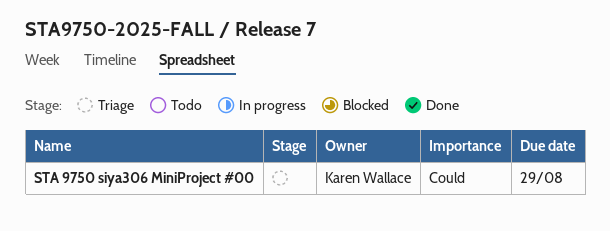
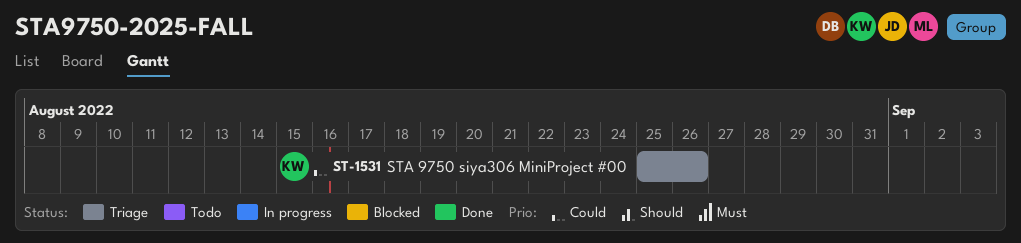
STA 9750 siya306 MiniProject #00, due: Aug 29 -> Aug 26

